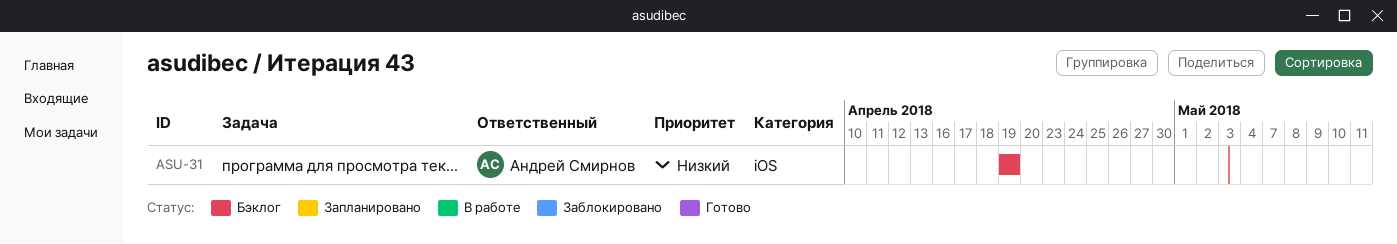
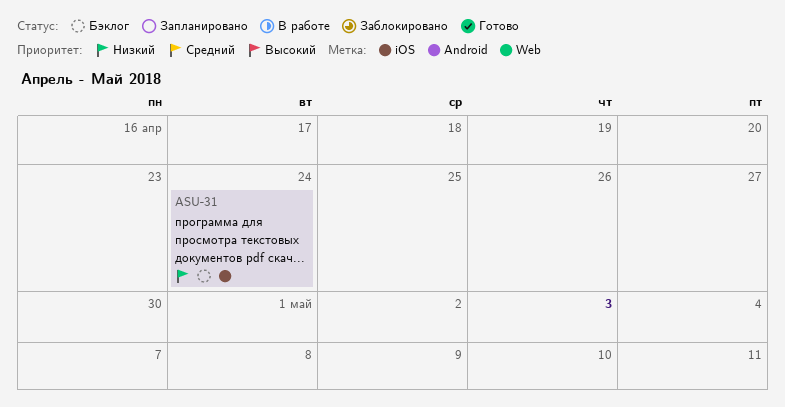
ASU-31, due: Apr 19 -> Apr 24

